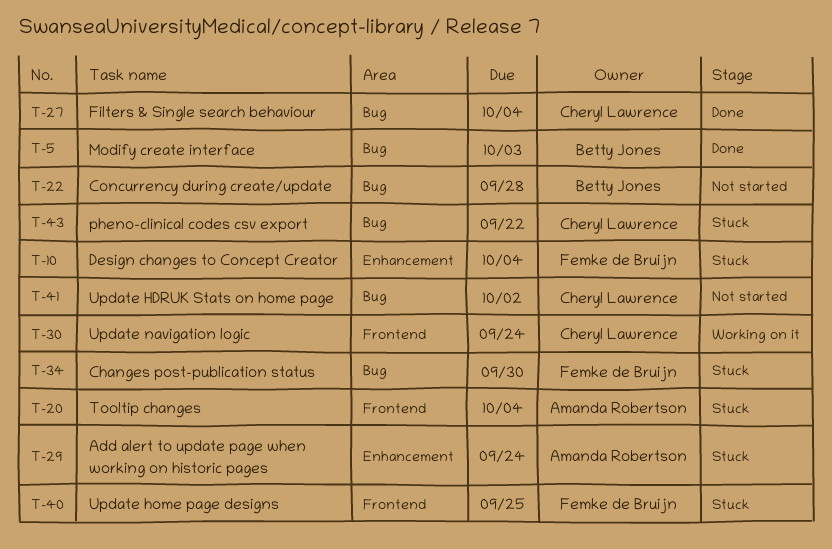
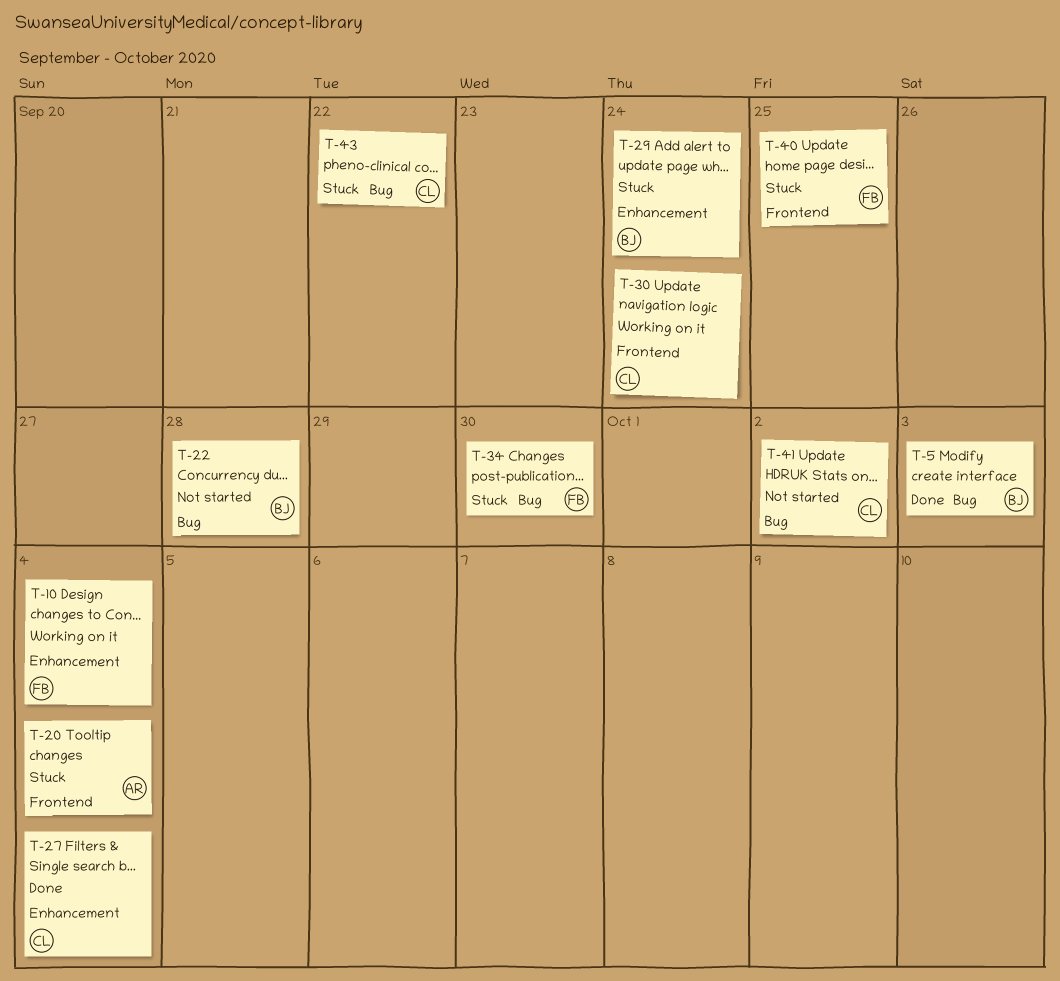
T-10, status: Stuck -> Working on it
T-27, label: Bug -> Enhancement
T-29, owner: Amanda Robertson -> Betty Jones

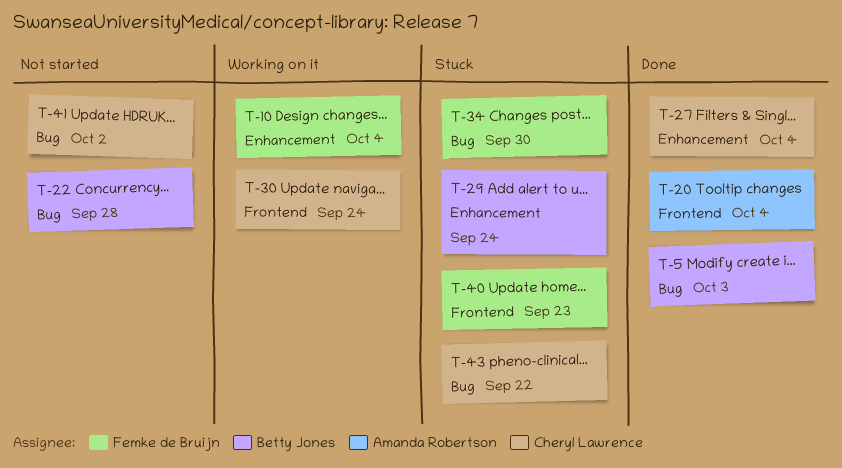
T-20, status: Stuck -> Done
T-40, due: Sep 25 -> Sep 23

